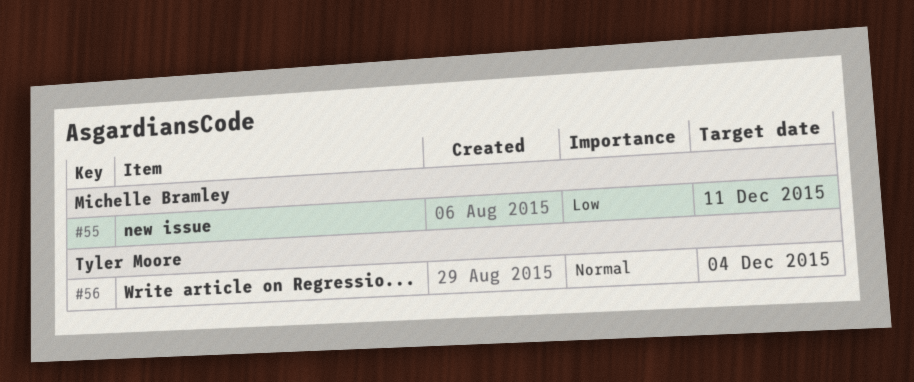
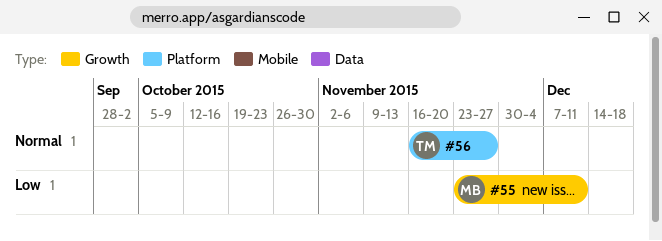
#56, due: Dec 4 -> Nov 27

